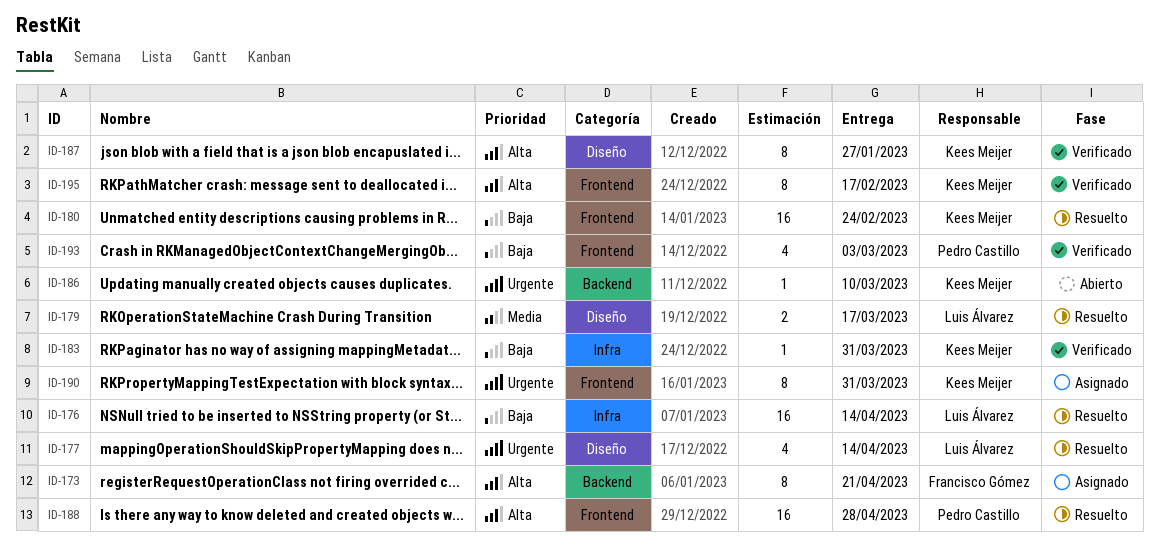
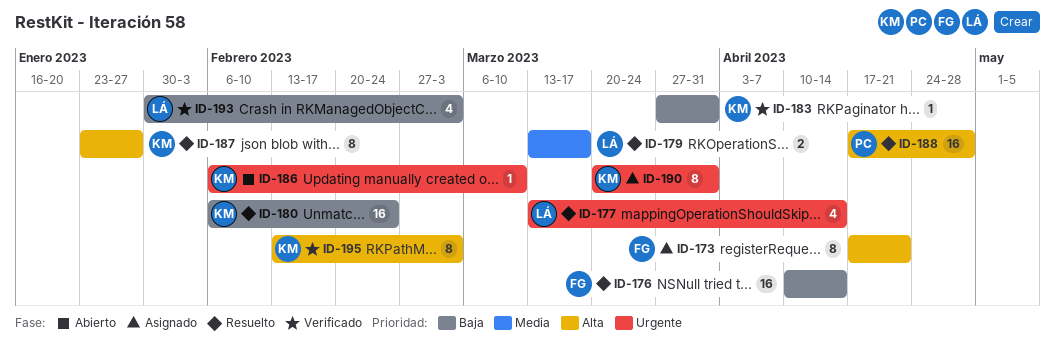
ID-176, owner: Luis Álvarez -> Francisco Gómez
ID-187, status: Verificado -> Resuelto
ID-193, owner: Pedro Castillo -> Luis Álvarez
ID-195, due: Feb 17 -> Mar 3

